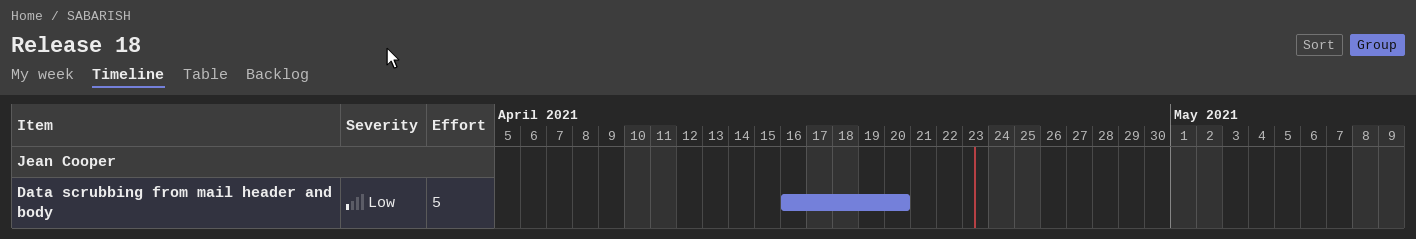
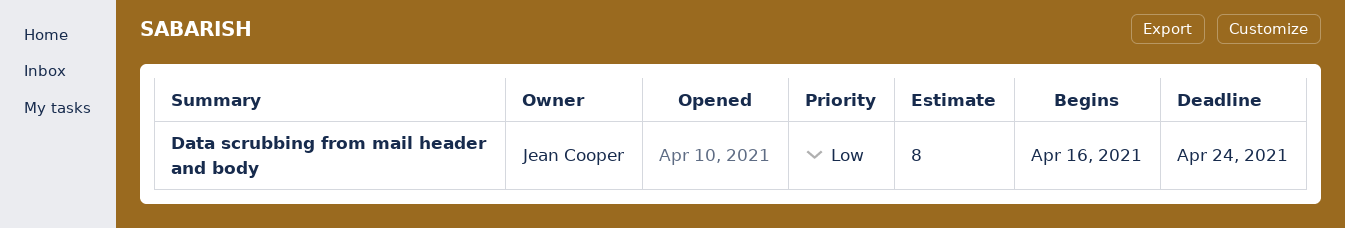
Data scrubbing from mail header and body, estimate: 5 -> 8
Data scrubbing from mail header and body, due: Apr 20 -> Apr 24

